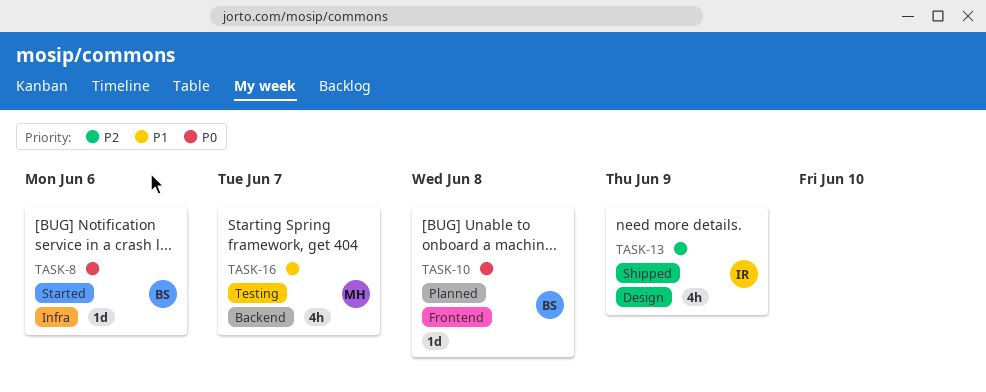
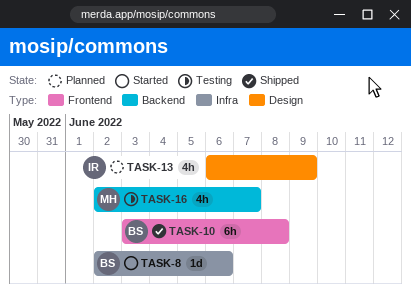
TASK-10, status: Planned -> Shipped
TASK-10, estimate: 1d -> 6h
TASK-13, status: Shipped -> Planned

